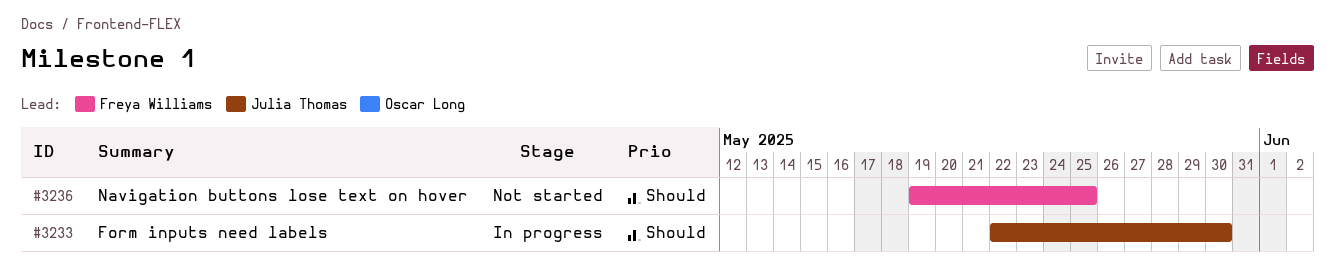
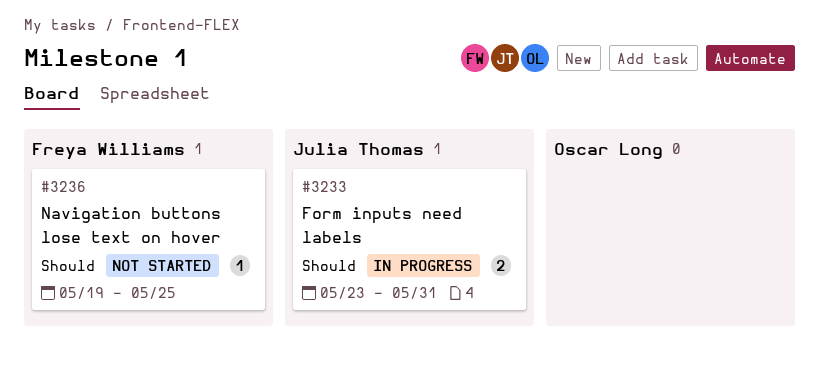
#3233, start: May 22 -> May 23
#3233, due: May 30 -> May 31

